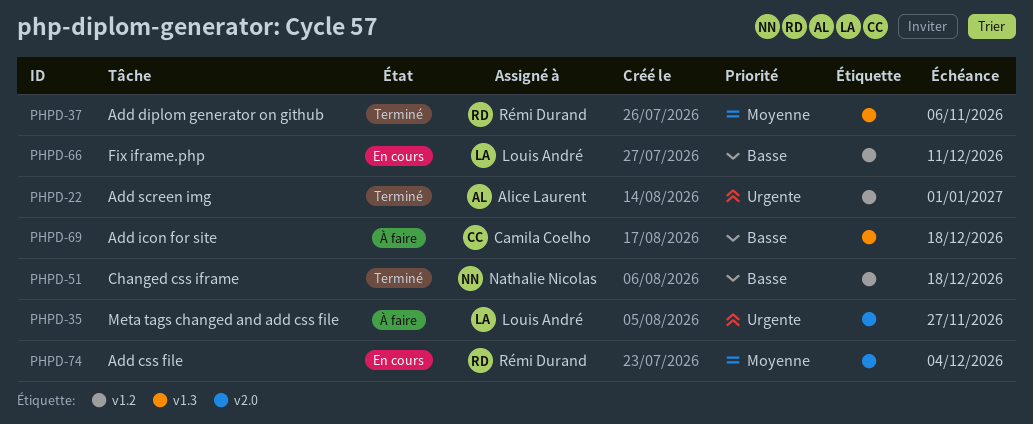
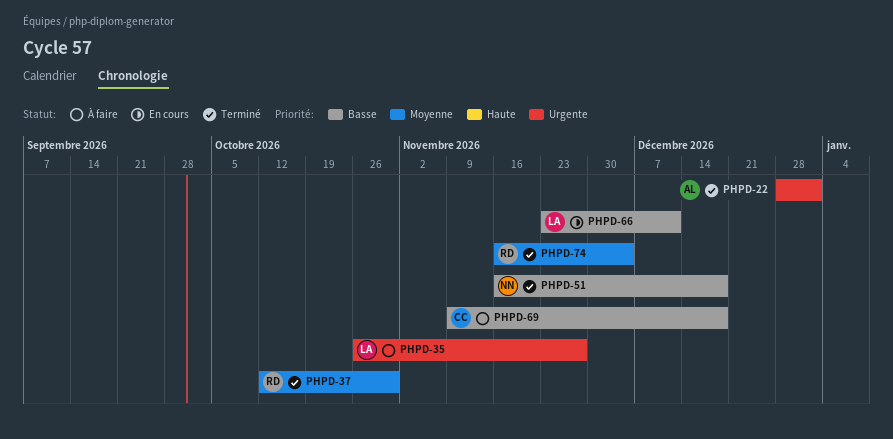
PHPD-37, due: Nov 6 -> Oct 30
PHPD-74, status: En cours -> Terminé

